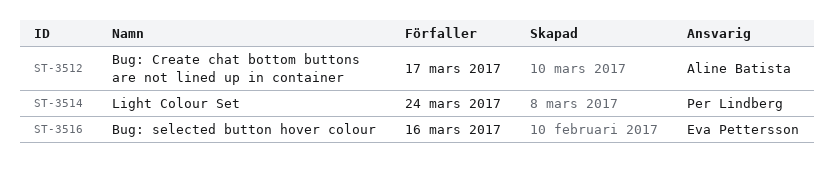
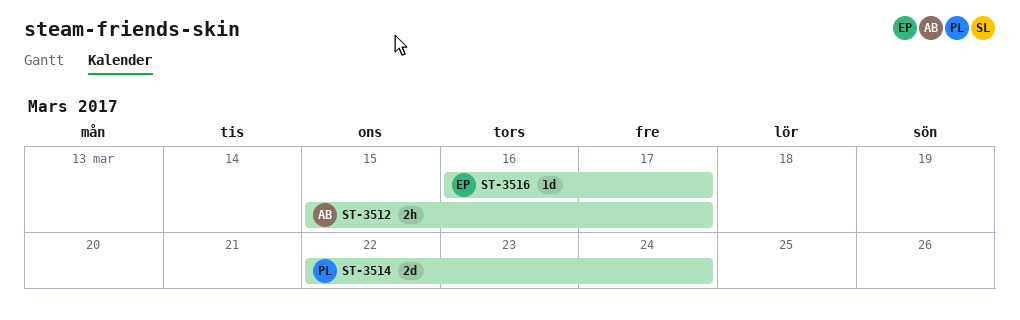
ST-3516, due: Mar 16 -> Mar 17

